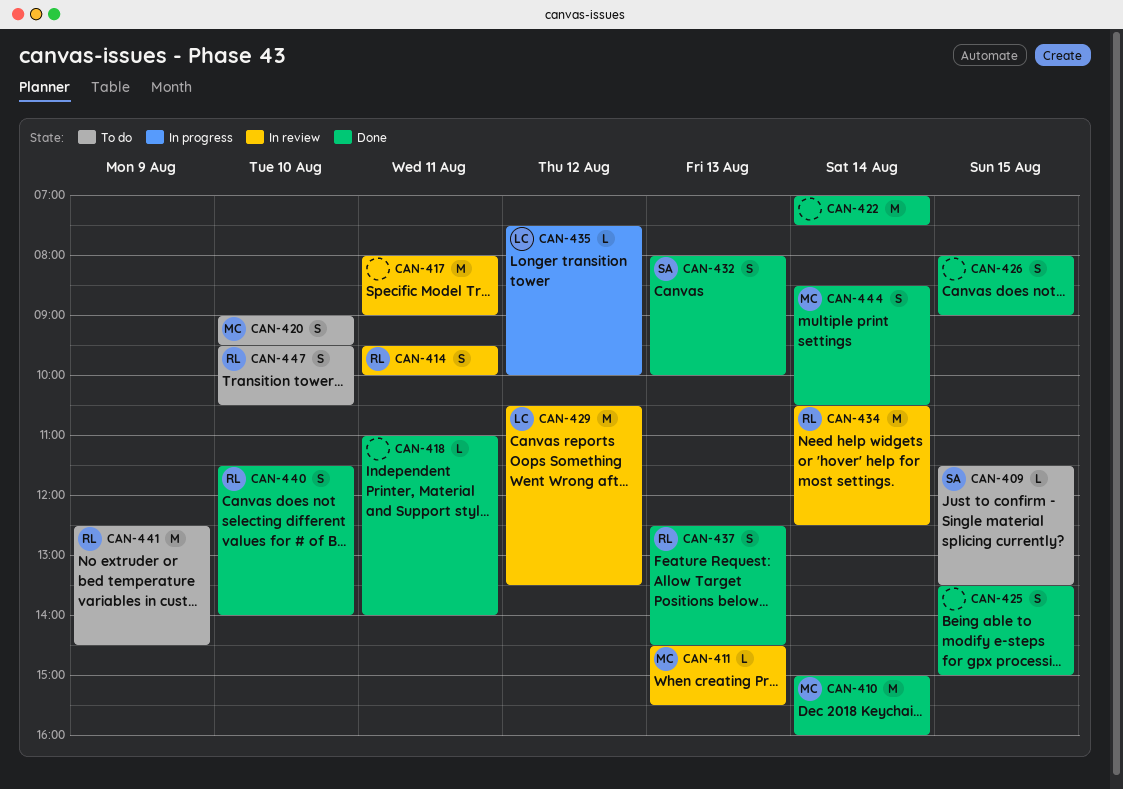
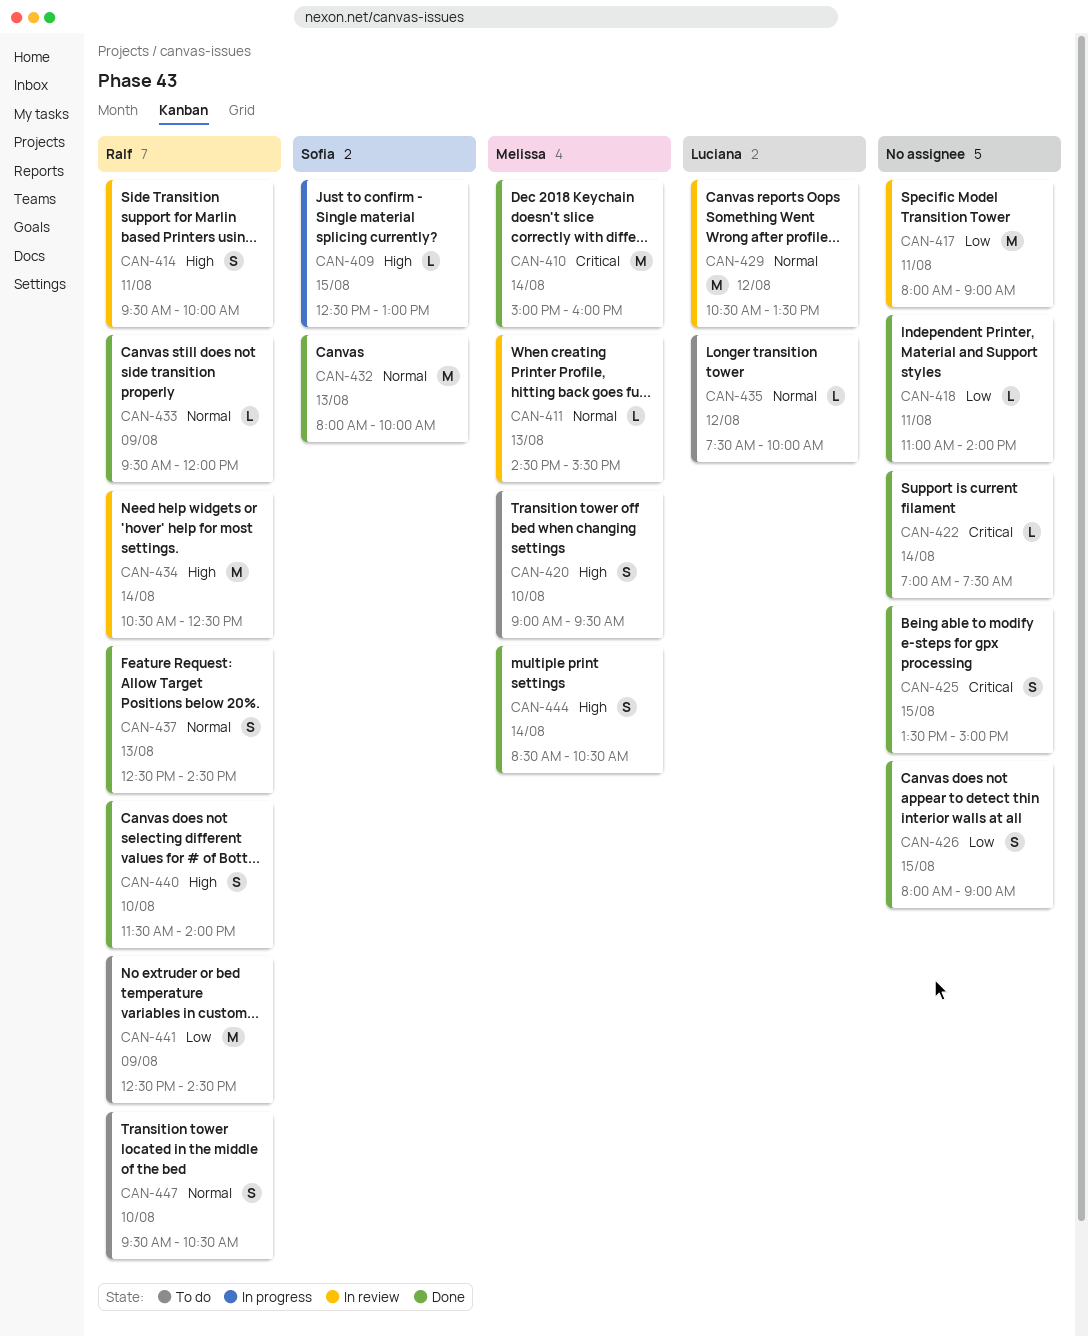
CAN-409, status: To do -> In progress
CAN-409, begins: 11:30 -> 12:30
CAN-409, ends: 13:30 -> 13:00
CAN-422, estimate: M -> L
CAN-432, estimate: S -> M
CAN-433: none -> present
CAN-435, status: In progress -> To do

